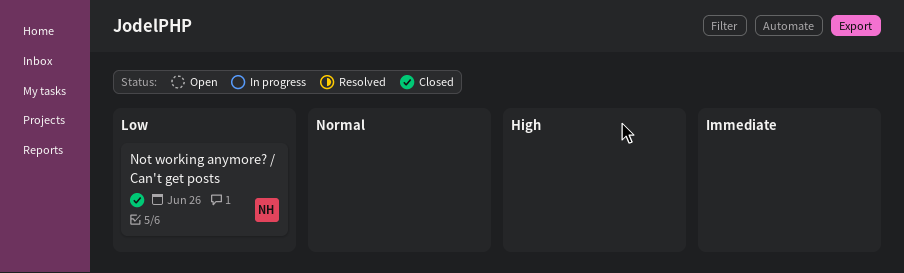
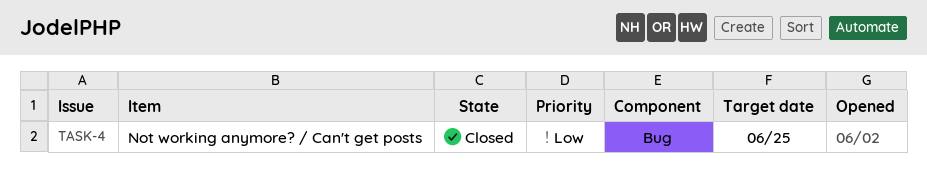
Not working anymore? / Can't get posts, due: Jun 26 -> Jun 25

